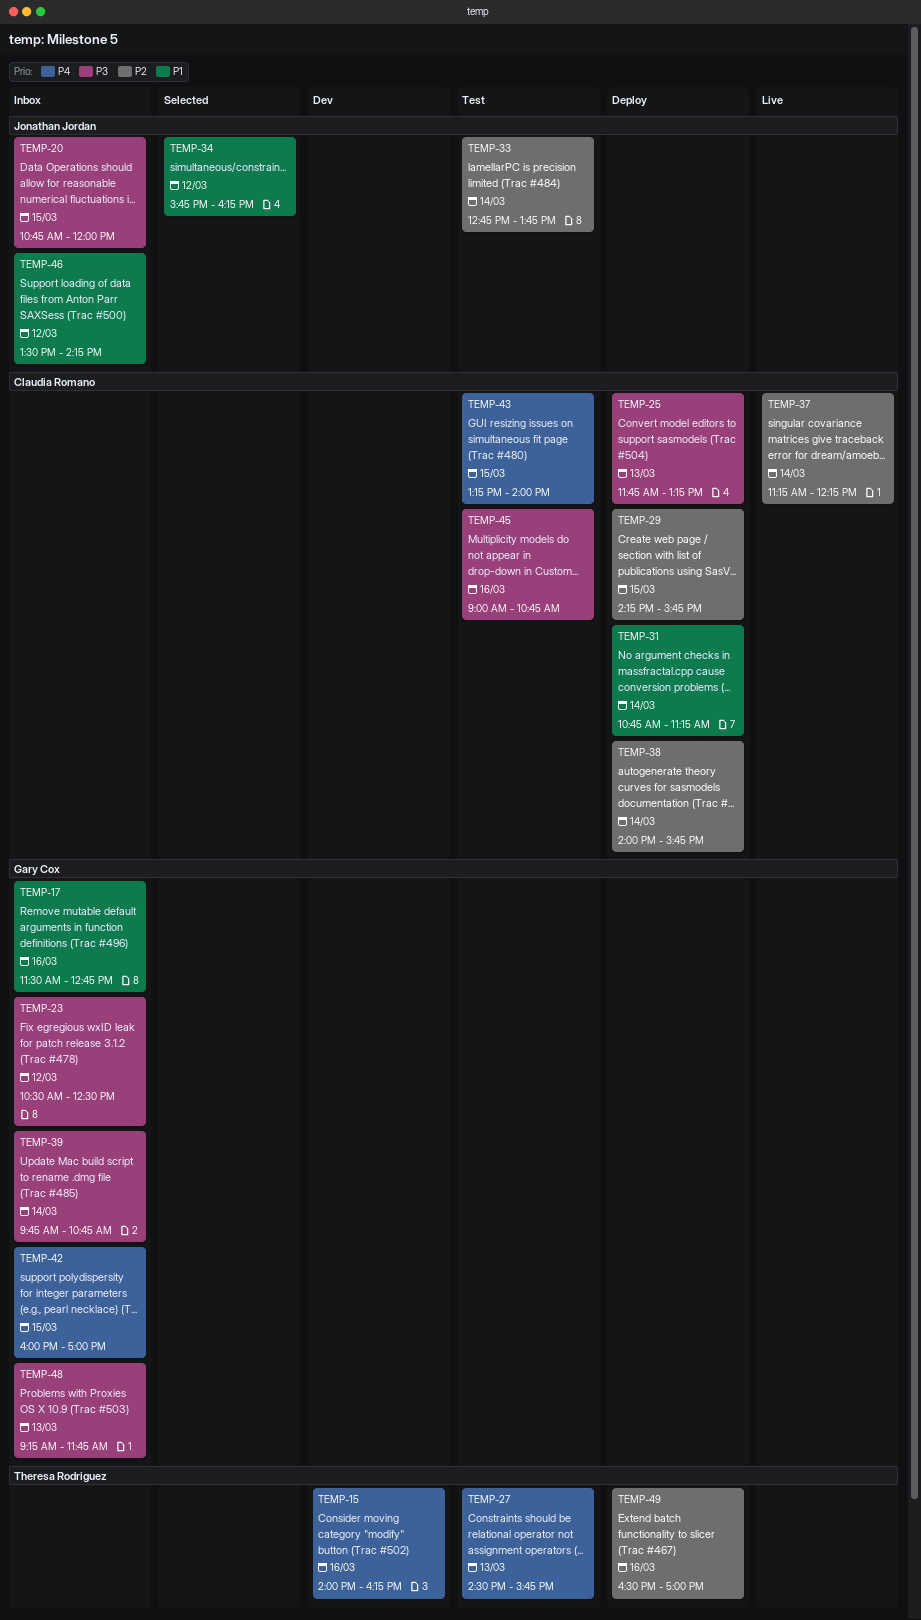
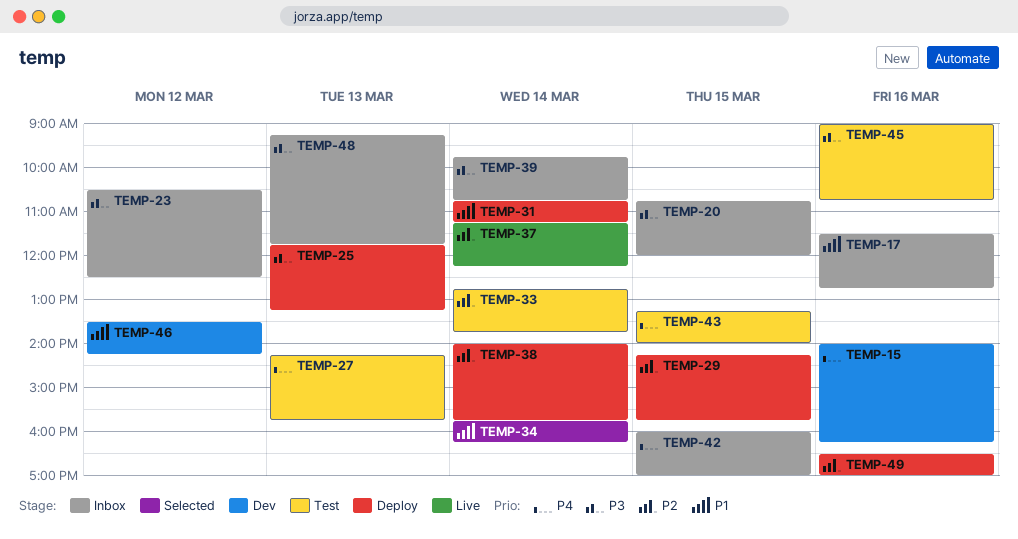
TEMP-27, begins: 14:30 -> 14:15
TEMP-34, day: Mar 12 -> Mar 14
TEMP-46, status: Inbox -> Dev

